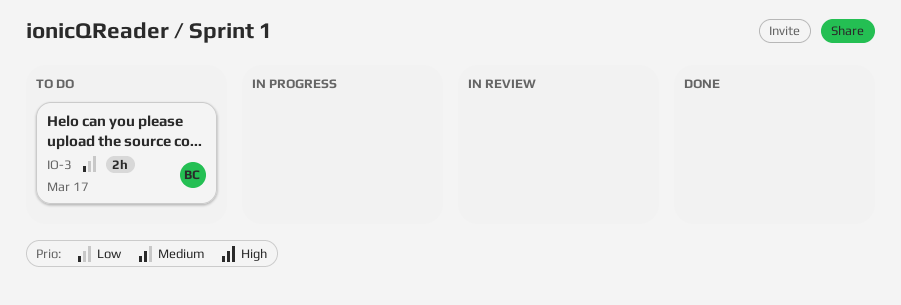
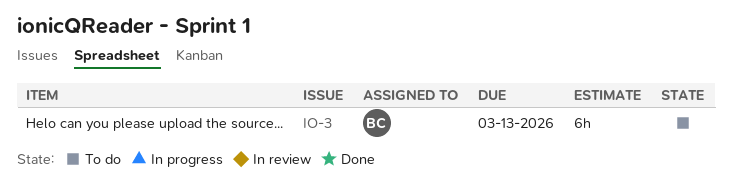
IO-3, estimate: 2h -> 6h
IO-3, due: Mar 17 -> Mar 13

